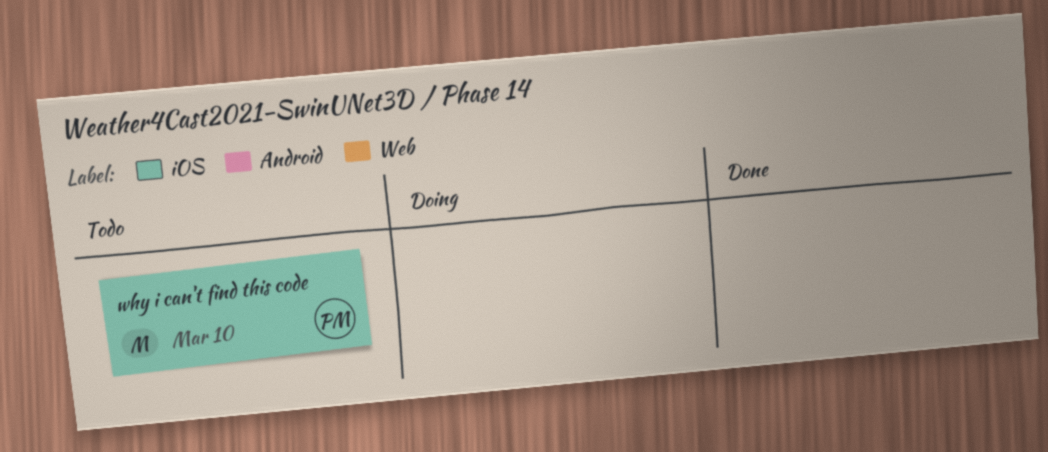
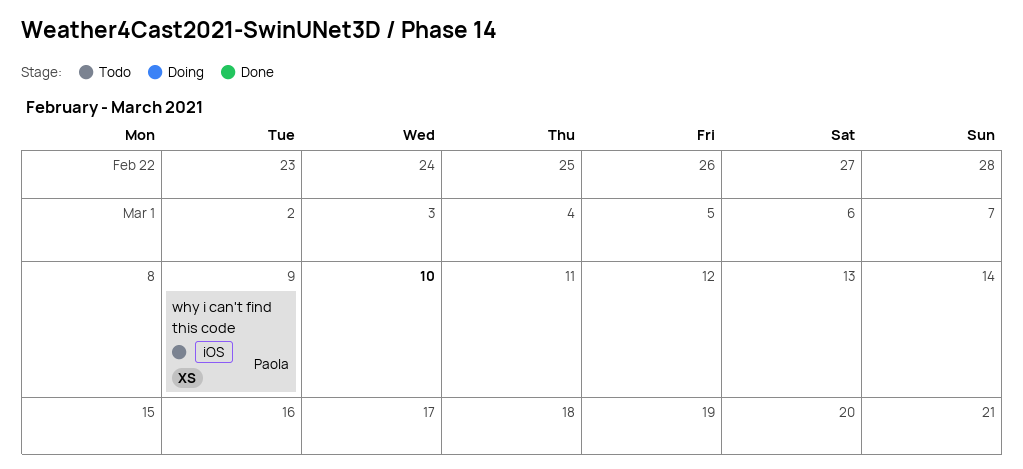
why i can't find this code, estimate: M -> XS
why i can't find this code, due: Mar 10 -> Mar 9

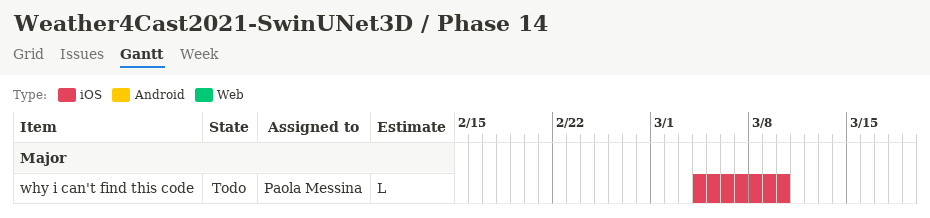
why i can't find this code, estimate: XS -> L
why i can't find this code, due: Mar 9 -> Mar 10

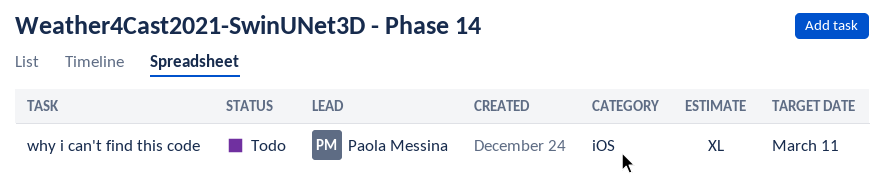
why i can't find this code, estimate: L -> XL
why i can't find this code, due: Mar 10 -> Mar 11

